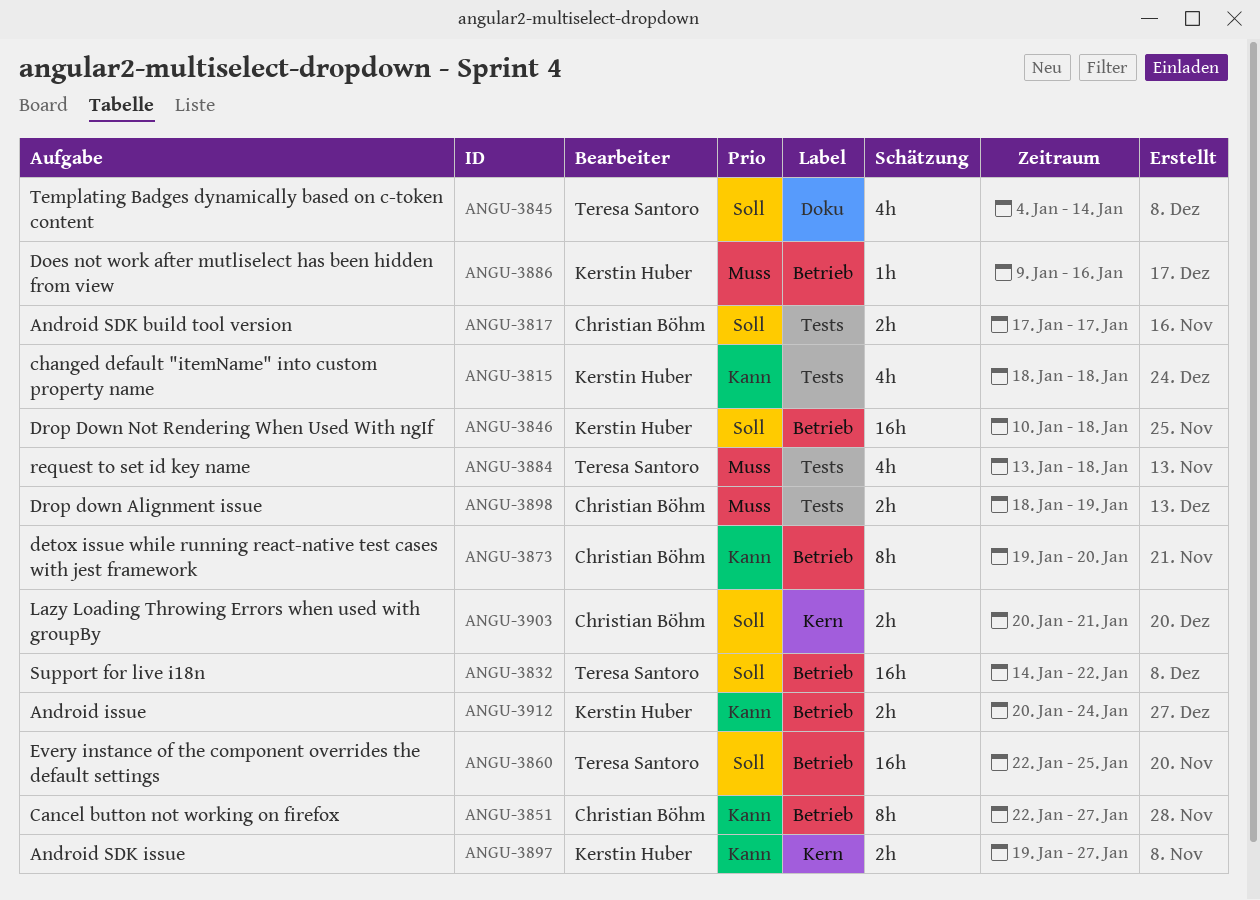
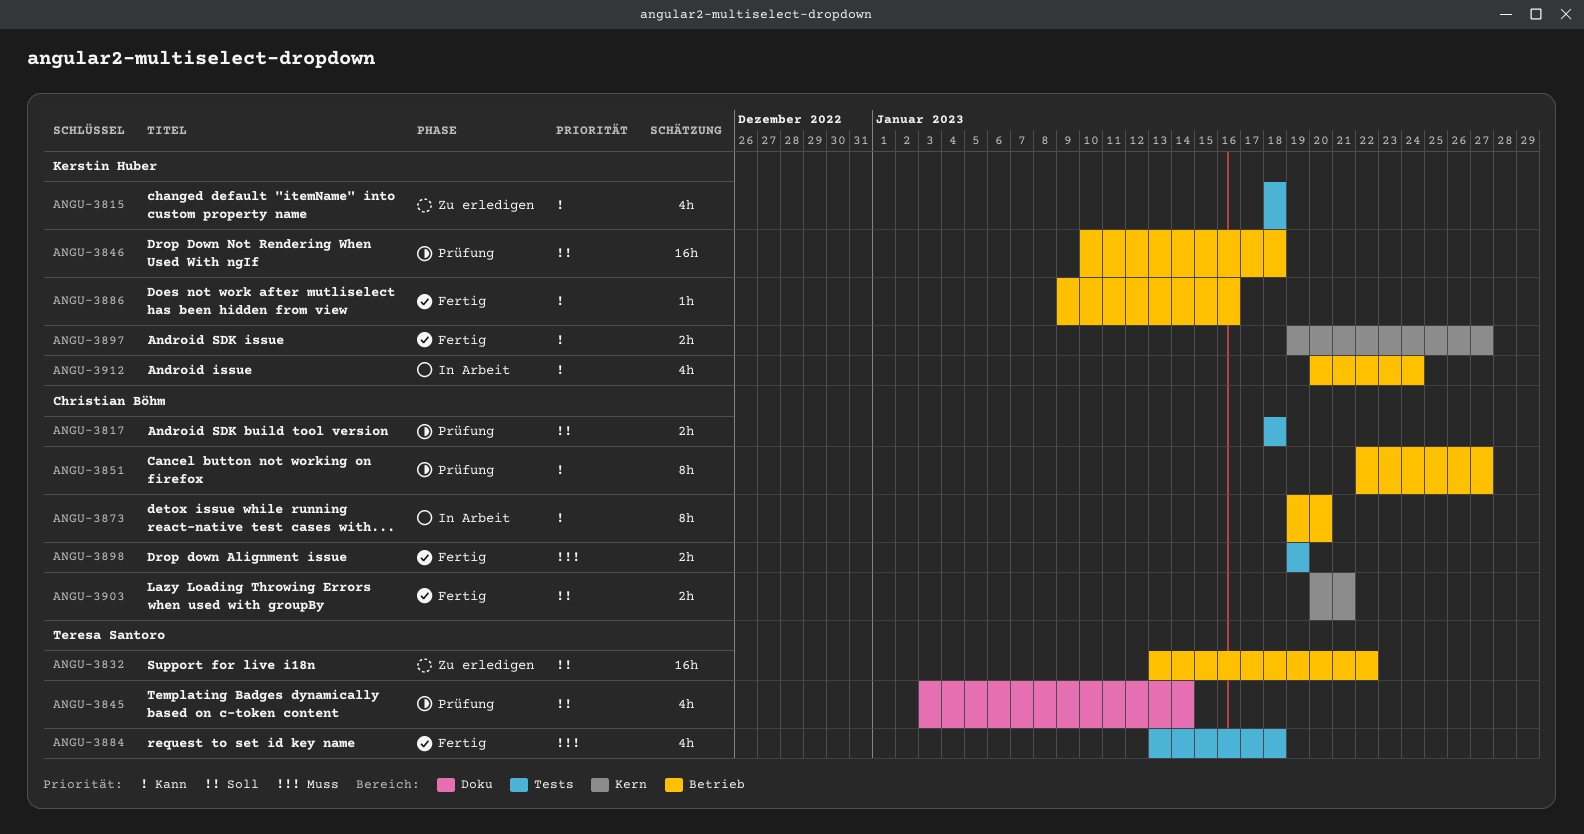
ANGU-3817, start: Jan 17 -> Jan 18
ANGU-3817, due: Jan 17 -> Jan 18
ANGU-3832, start: Jan 14 -> Jan 13
ANGU-3845, start: Jan 4 -> Jan 3
ANGU-3860: present -> none
ANGU-3886, priority: Muss -> Kann
ANGU-3898, start: Jan 18 -> Jan 19
ANGU-3912, estimate: 2h -> 4h

